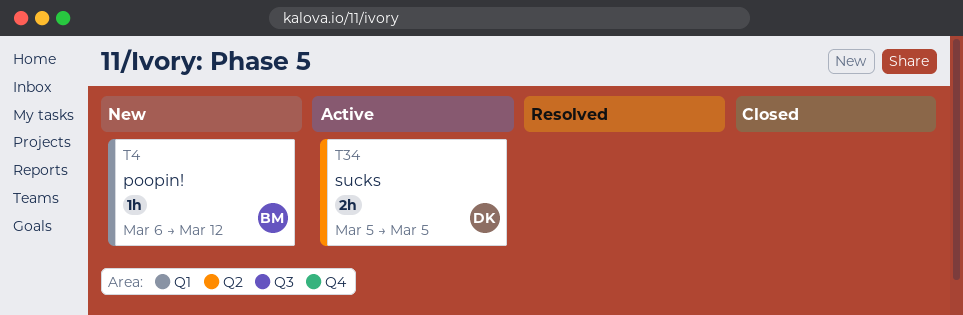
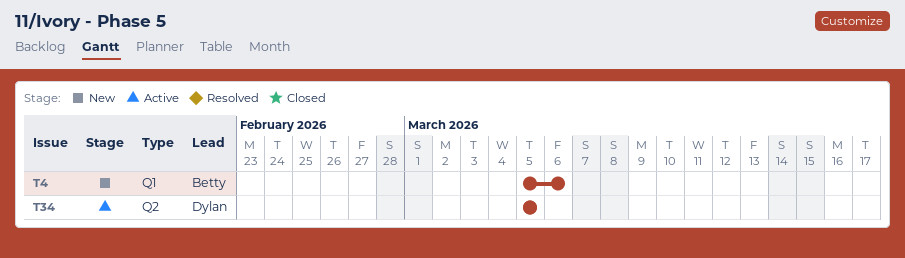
T4, start: Mar 6 -> Mar 5
T4, due: Mar 12 -> Mar 6

